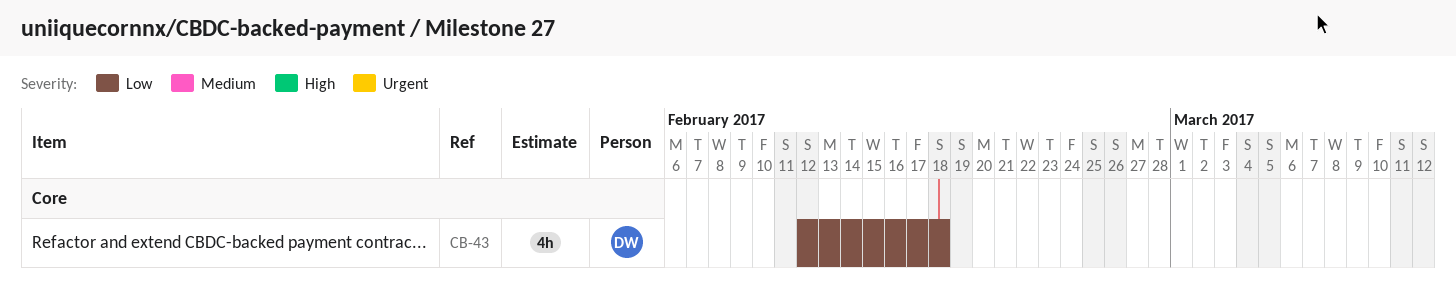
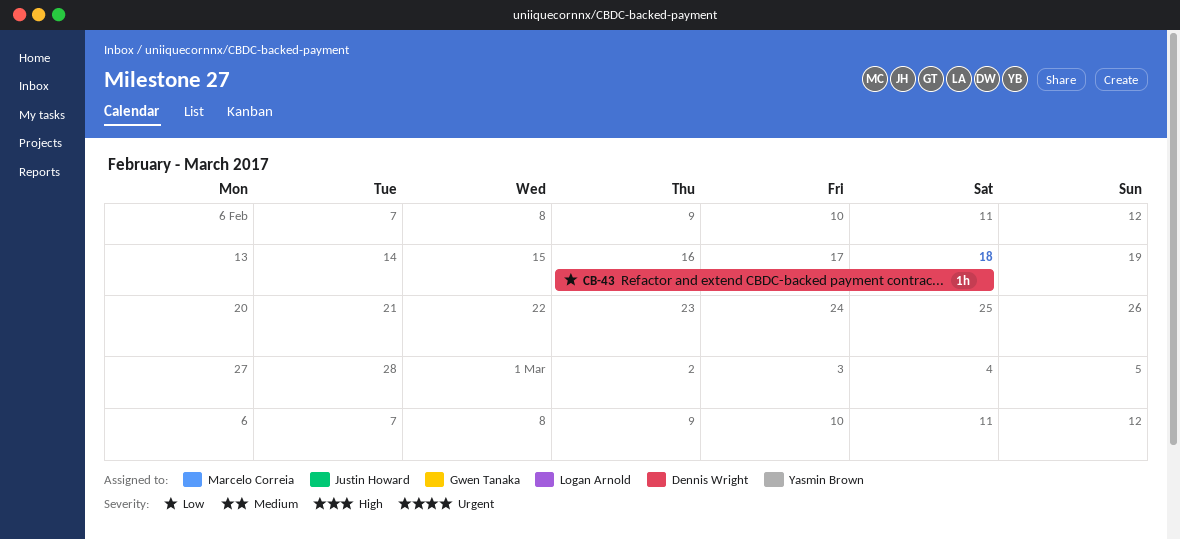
CB-43, estimate: 4h -> 1h
CB-43, start: Feb 12 -> Feb 16

